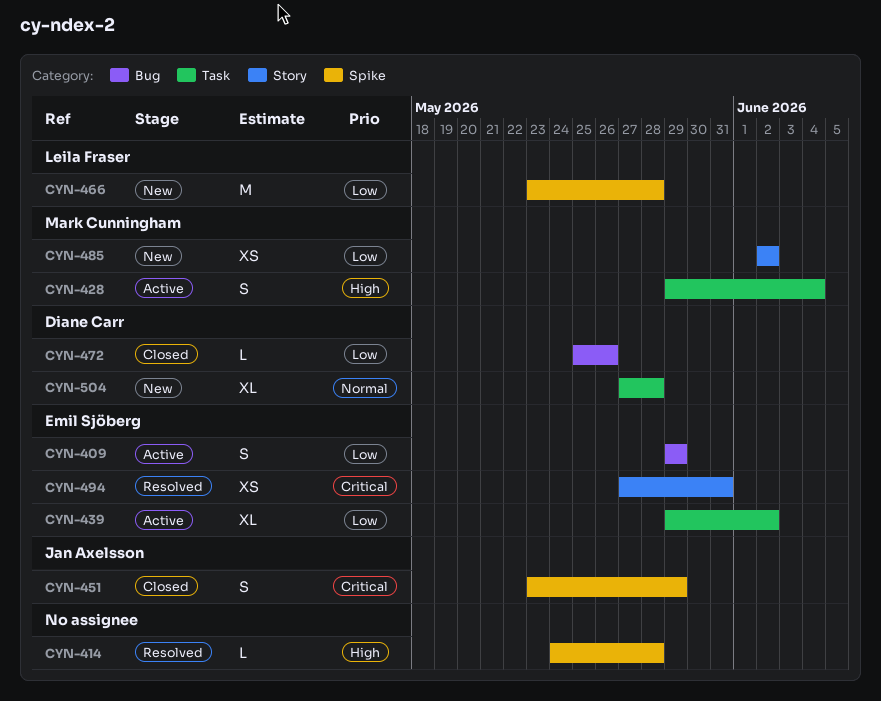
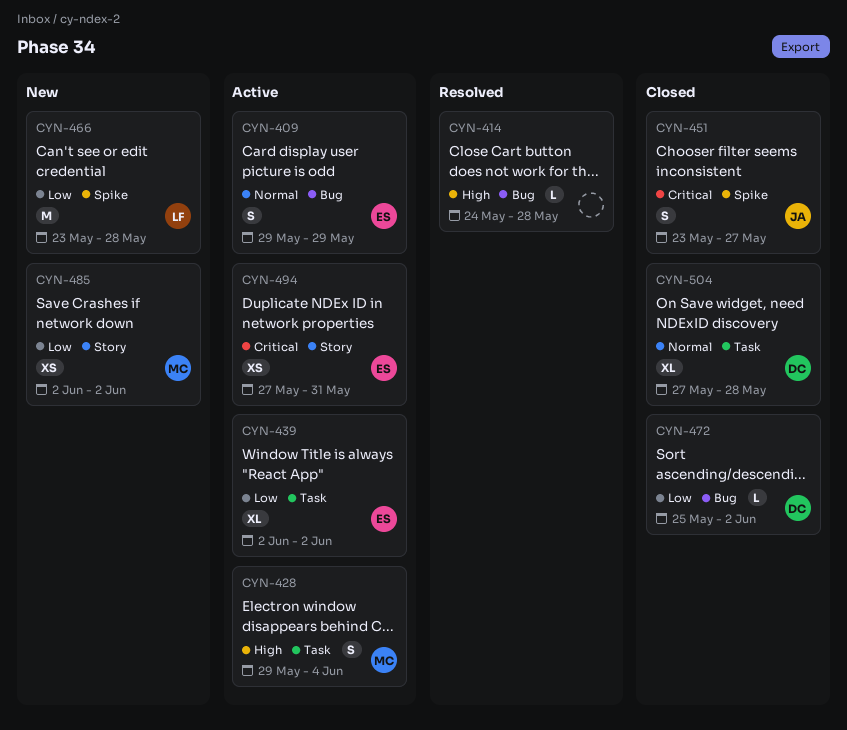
CYN-409, priority: Low -> Normal
CYN-414, label: Spike -> Bug
CYN-439, start: May 29 -> Jun 2
CYN-451, due: May 29 -> May 27
CYN-472, due: May 26 -> Jun 2
CYN-494, status: Resolved -> Active
CYN-504, status: New -> Closed

